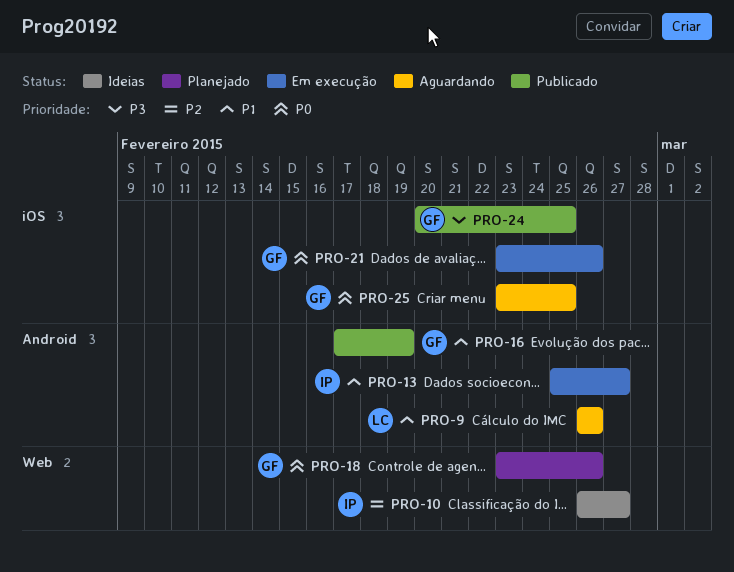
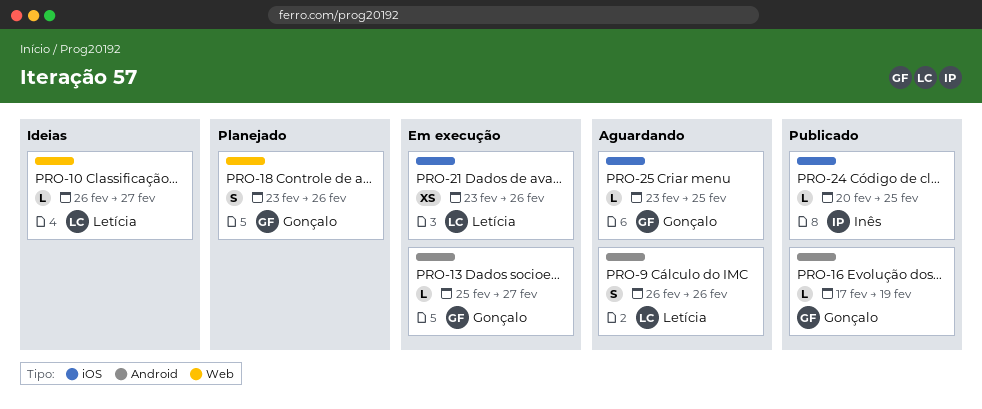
PRO-10, owner: Inês -> Letícia
PRO-13, owner: Inês -> Gonçalo
PRO-21, owner: Gonçalo -> Letícia
PRO-24, owner: Gonçalo -> Inês

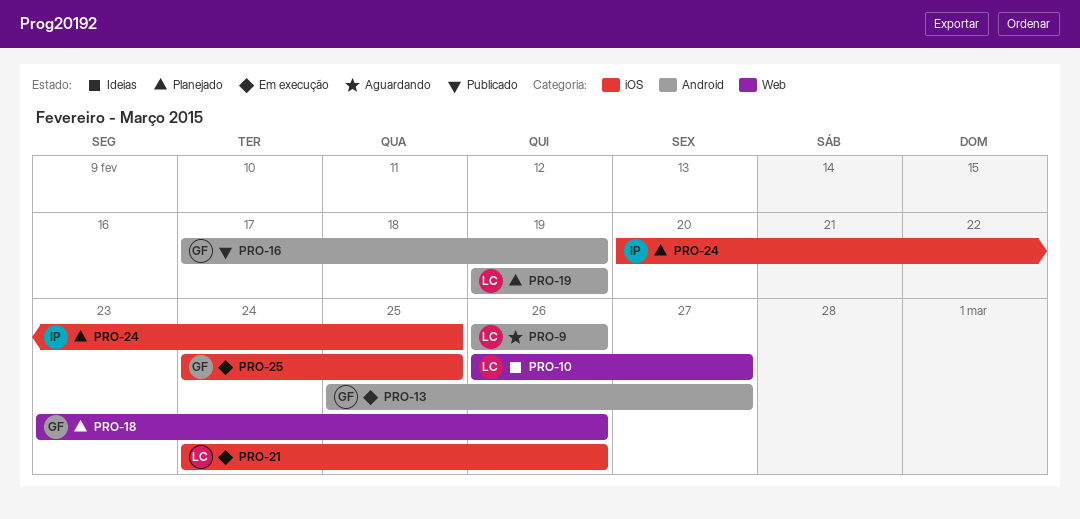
PRO-19: none -> present
PRO-21, start: Feb 23 -> Feb 24
PRO-24, status: Publicado -> Planejado
PRO-25, status: Aguardando -> Em execução
PRO-25, start: Feb 23 -> Feb 24

